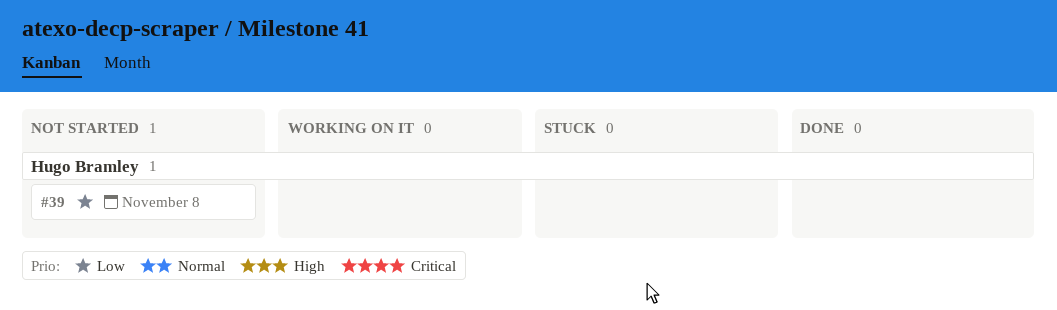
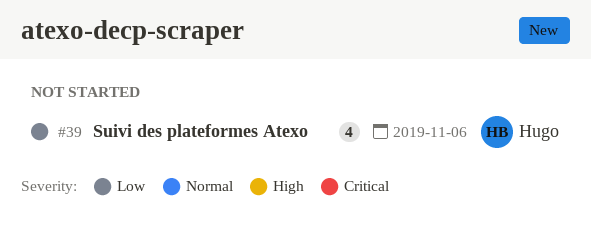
#39, due: Nov 8 -> Nov 6

